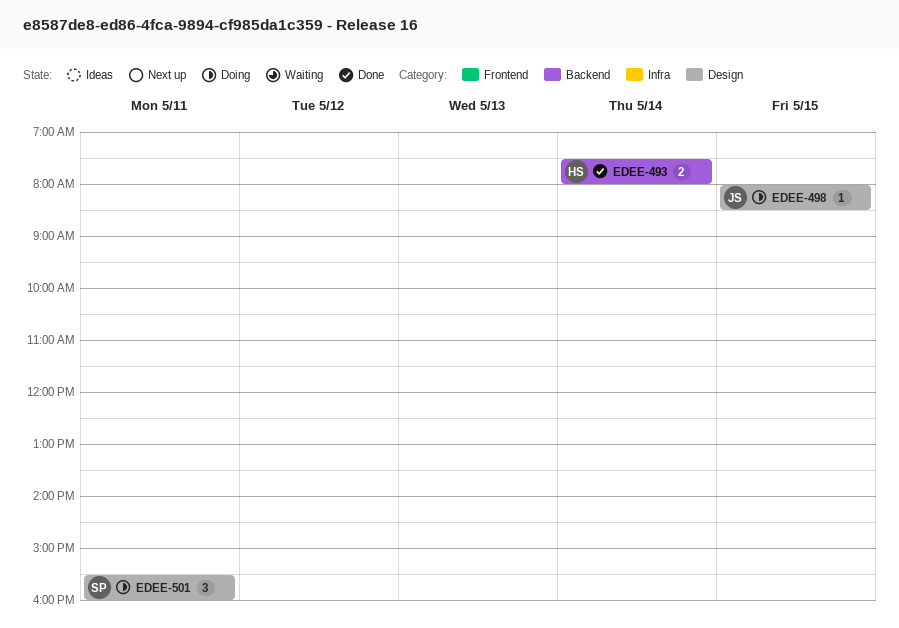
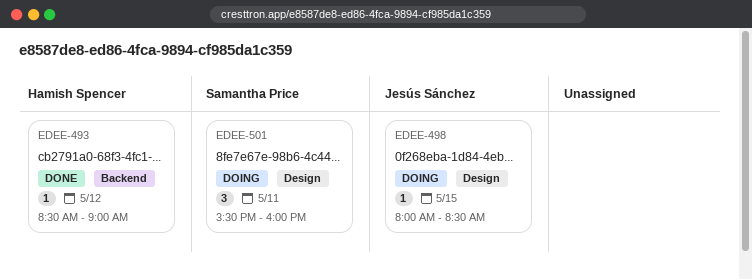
EDEE-493, estimate: 2 -> 1
EDEE-493, day: May 14 -> May 12
EDEE-493, begins: 07:30 -> 08:30
EDEE-493, ends: 08:00 -> 09:00

